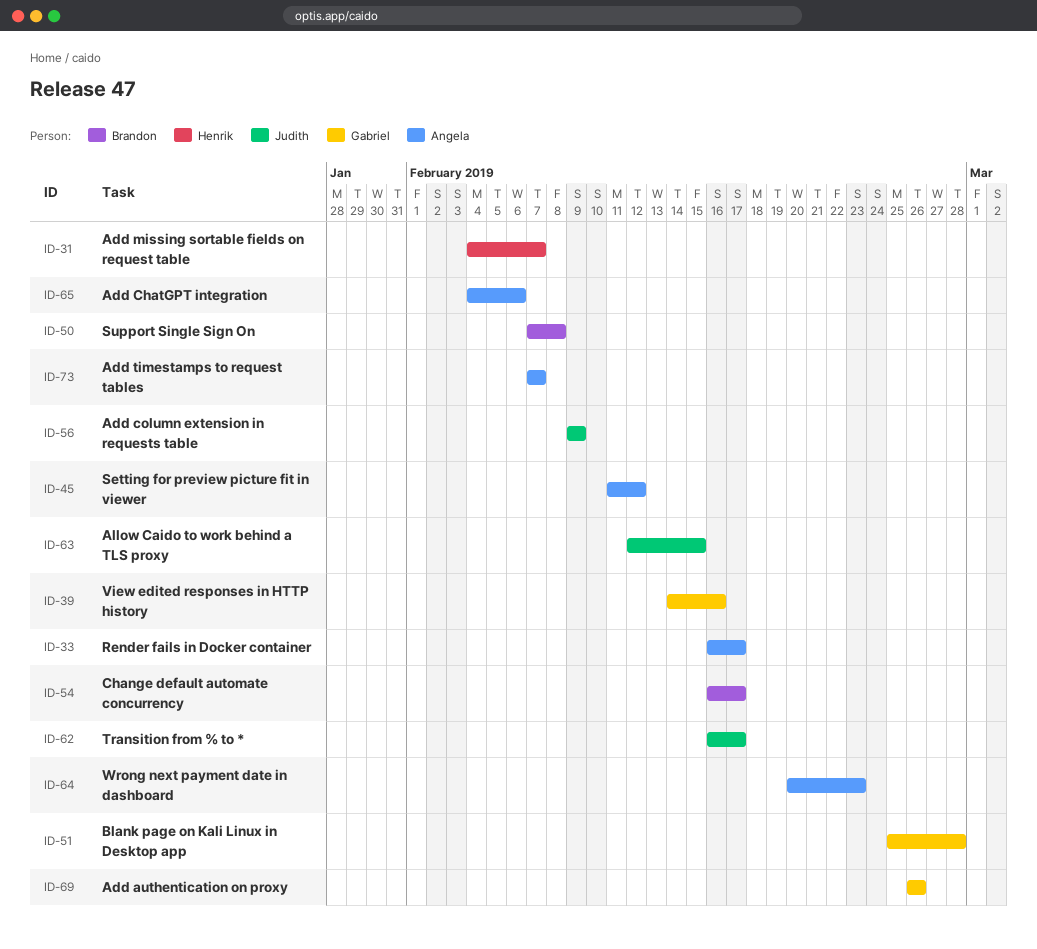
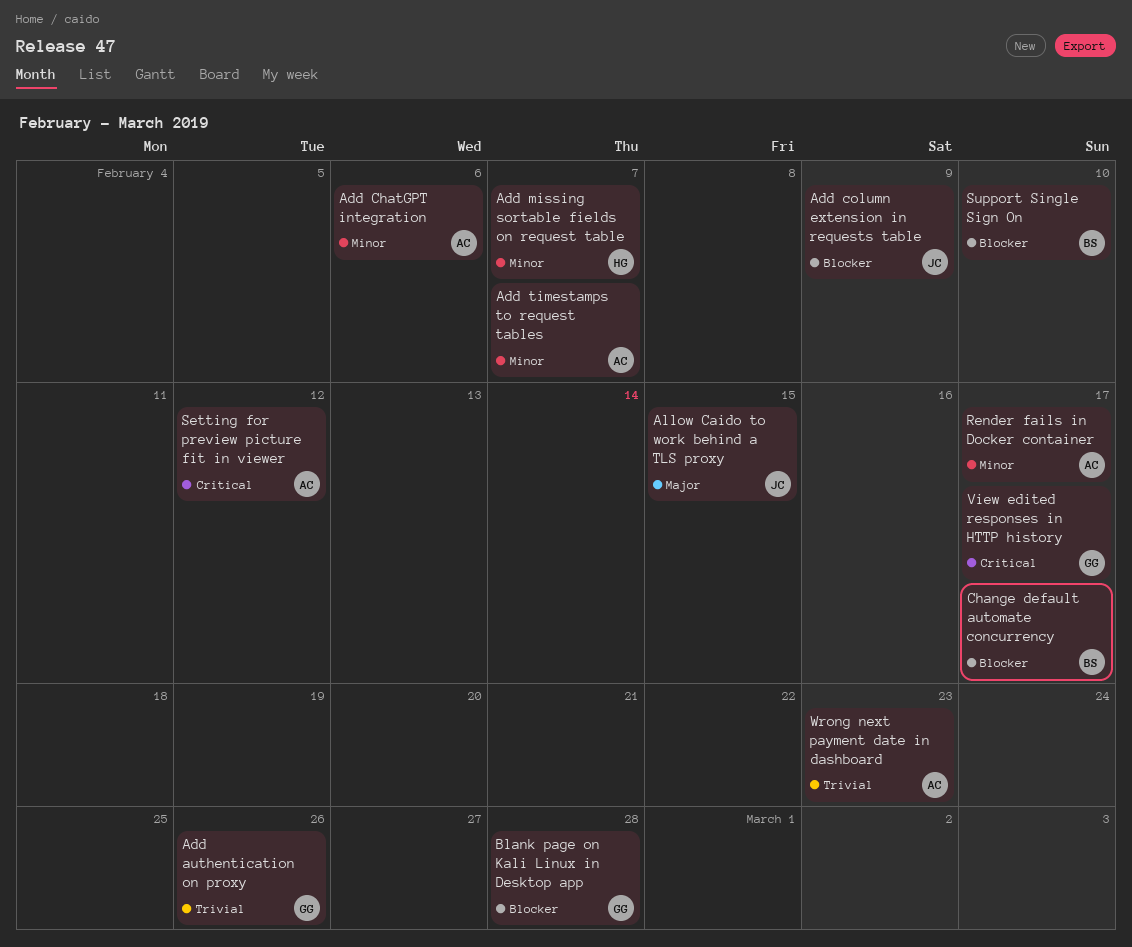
Support Single Sign On, due: Feb 8 -> Feb 10
Transition from % to *: present -> none
View edited responses in HTTP history, due: Feb 16 -> Feb 17

